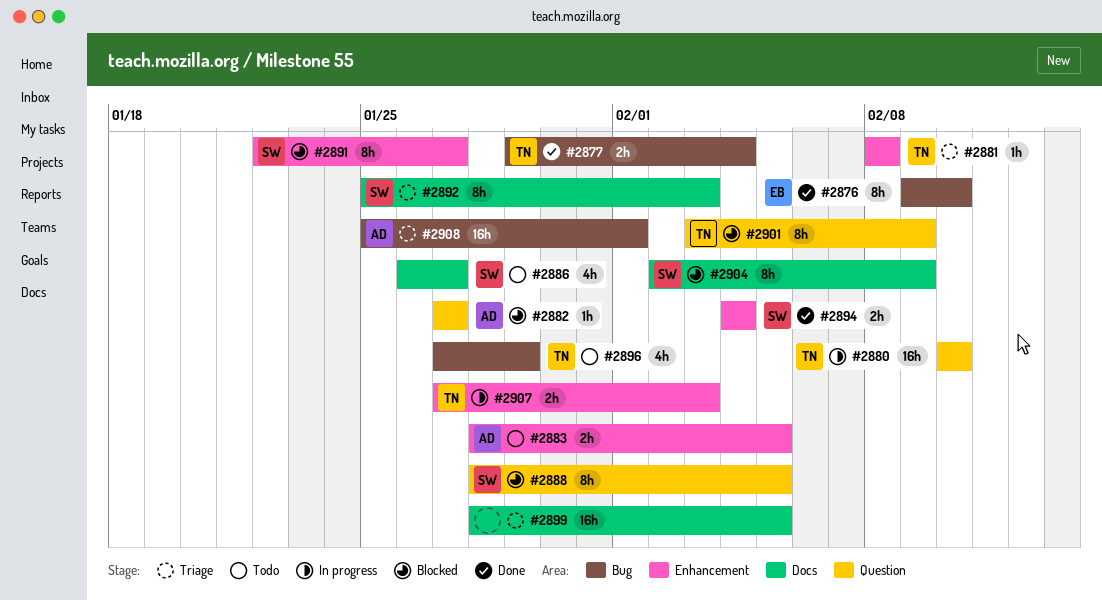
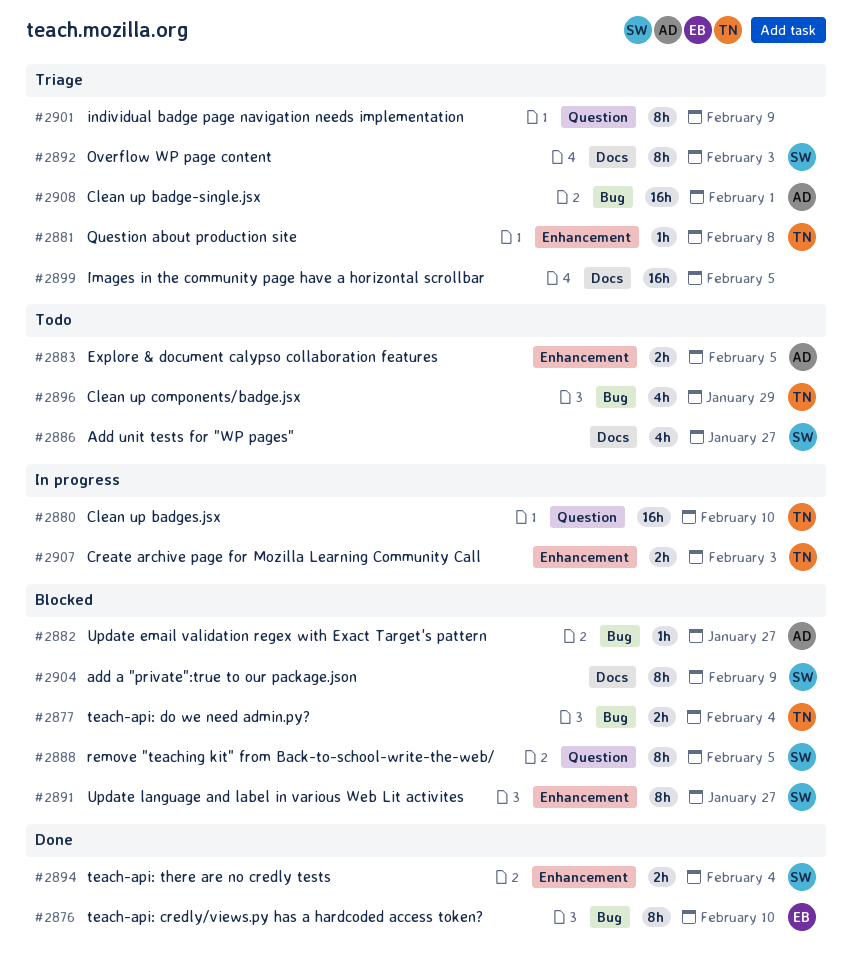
#2877, status: Done -> Blocked
#2882, label: Question -> Bug
#2901, status: Blocked -> Triage
#2901, owner: TN -> none

